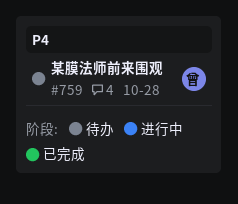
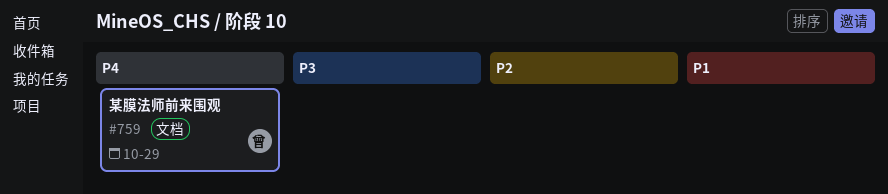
#759, due: Oct 28 -> Oct 29

